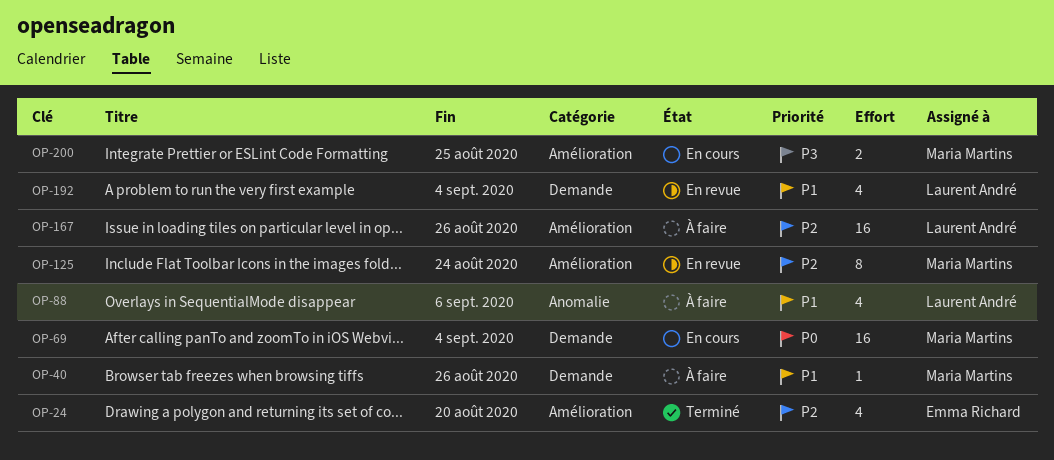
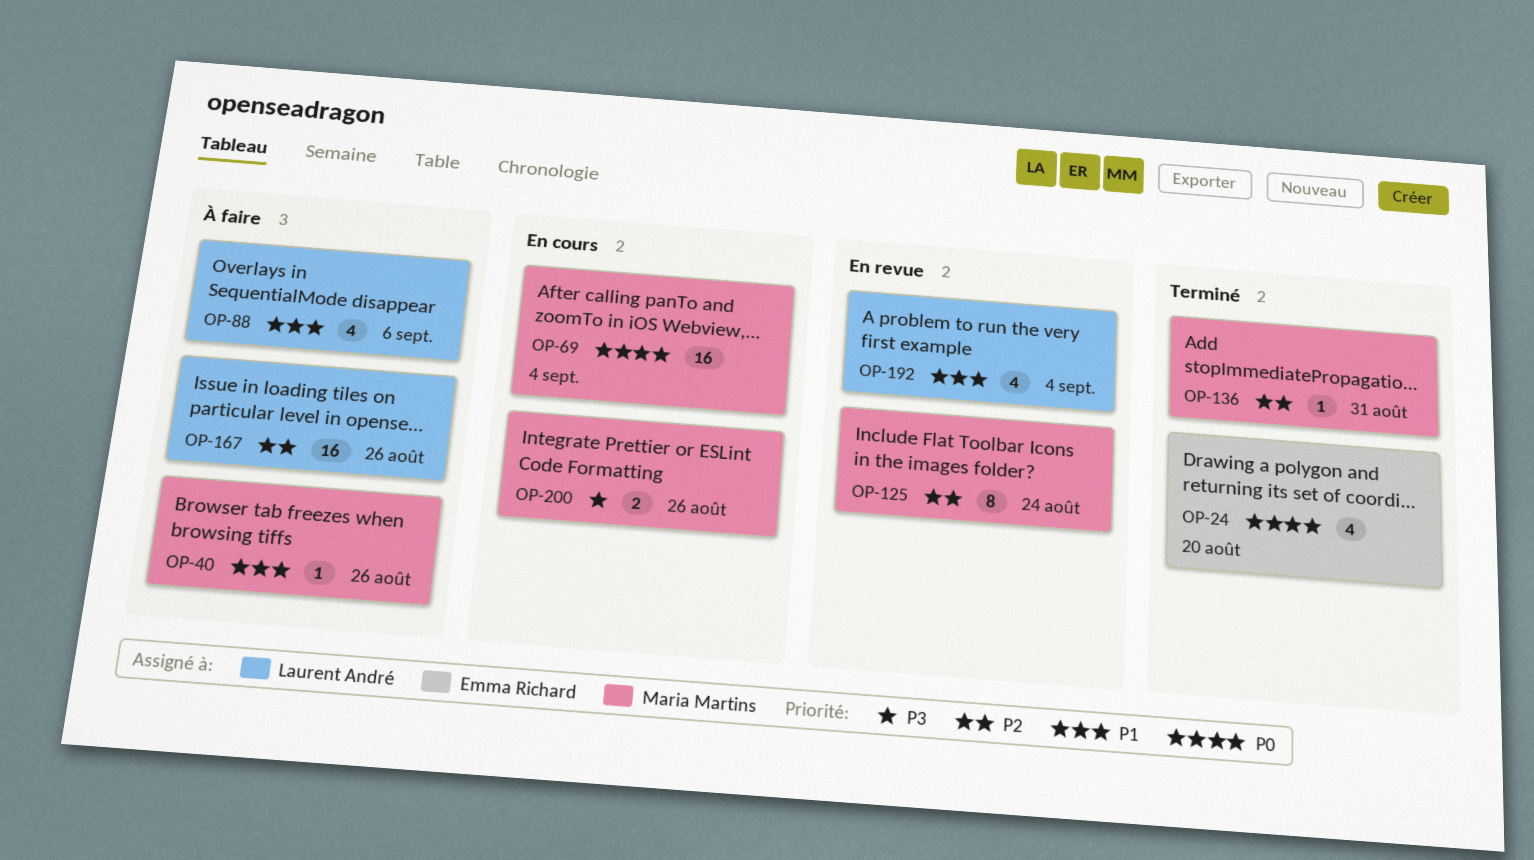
OP-24, priority: P2 -> P0
OP-136: none -> present
OP-200, due: Aug 25 -> Aug 26

